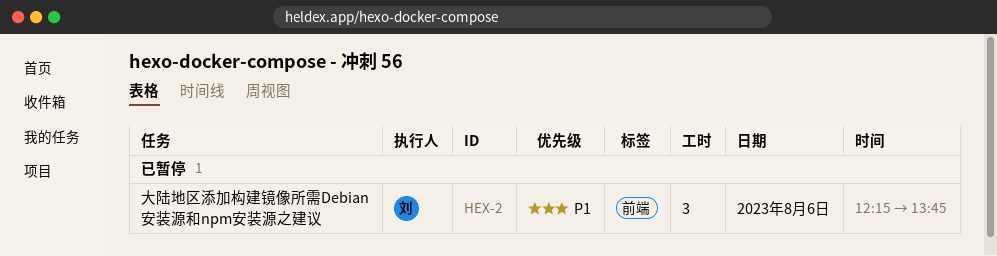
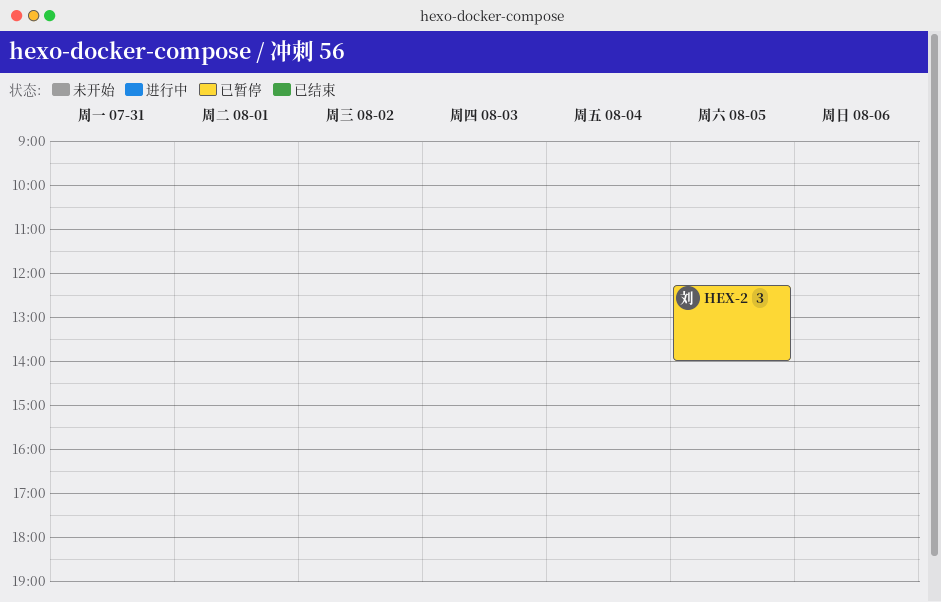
HEX-2, day: Aug 6 -> Aug 5
HEX-2, ends: 13:45 -> 14:00

